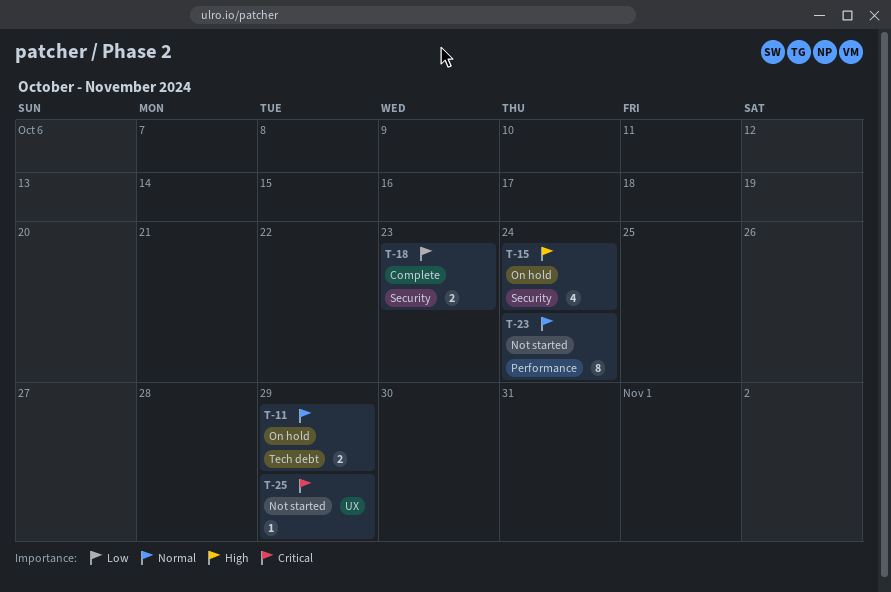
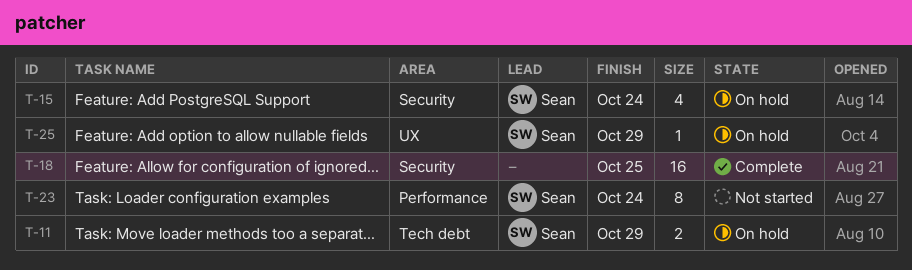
T-18, estimate: 2 -> 16
T-18, due: Oct 23 -> Oct 25
T-25, status: Not started -> On hold

